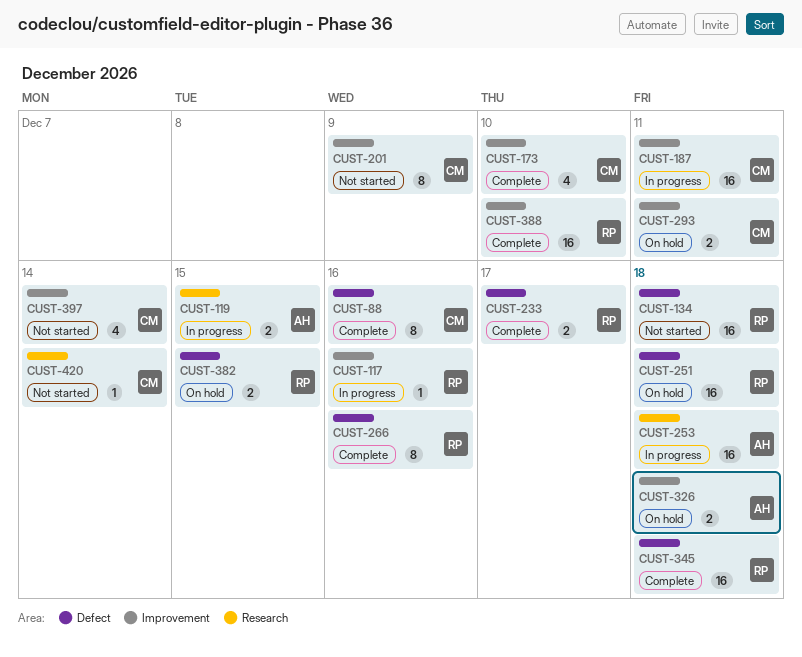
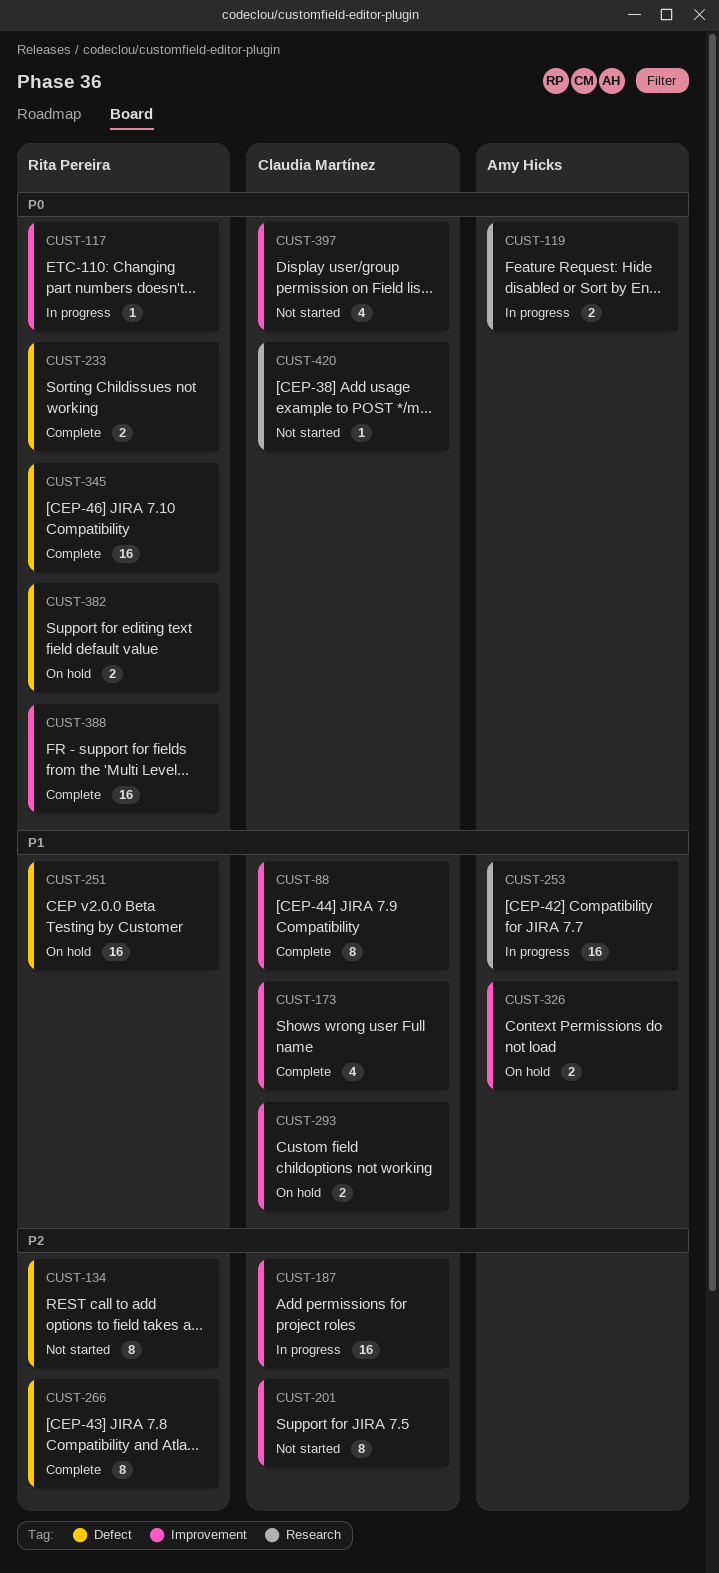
CUST-88, label: Defect -> Improvement
CUST-134, estimate: 16 -> 8

